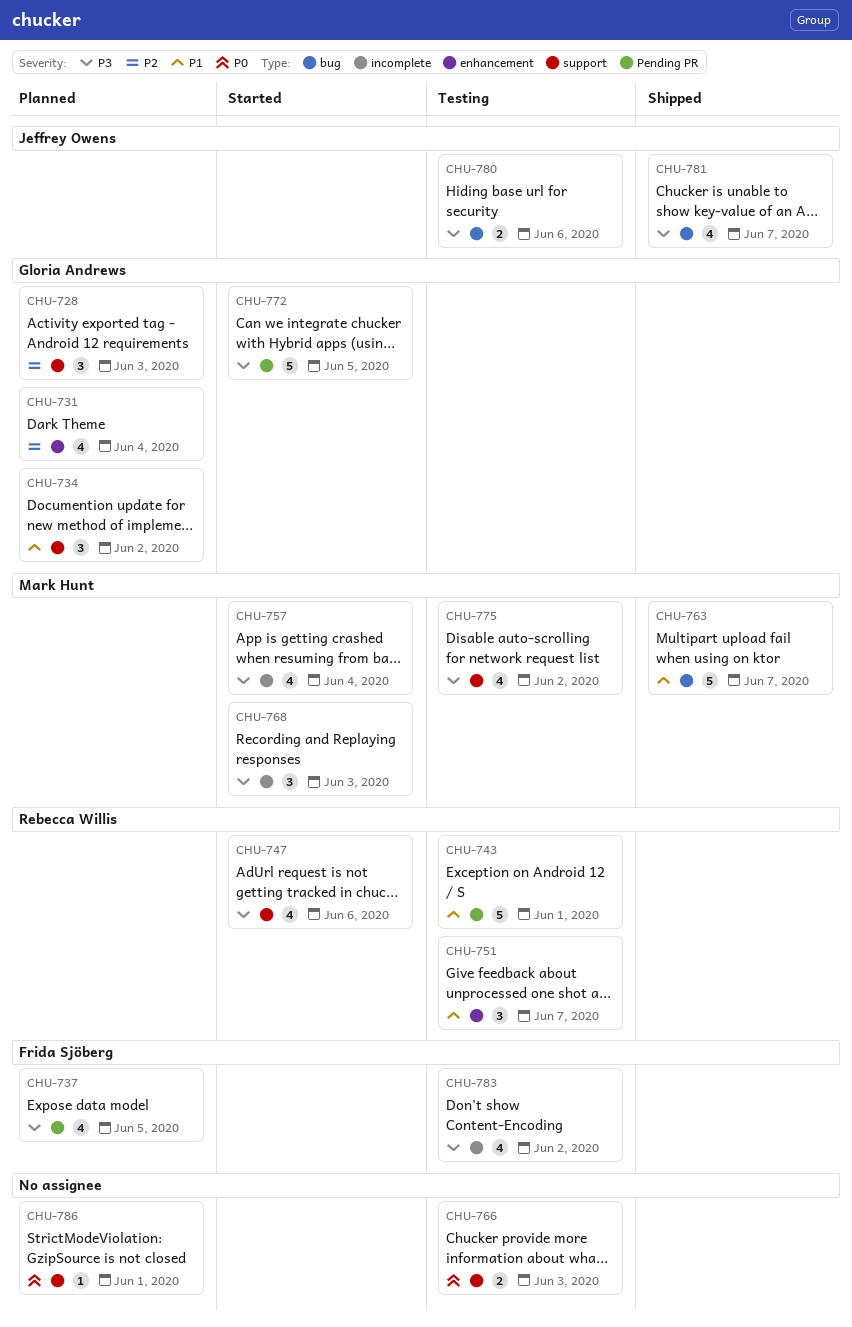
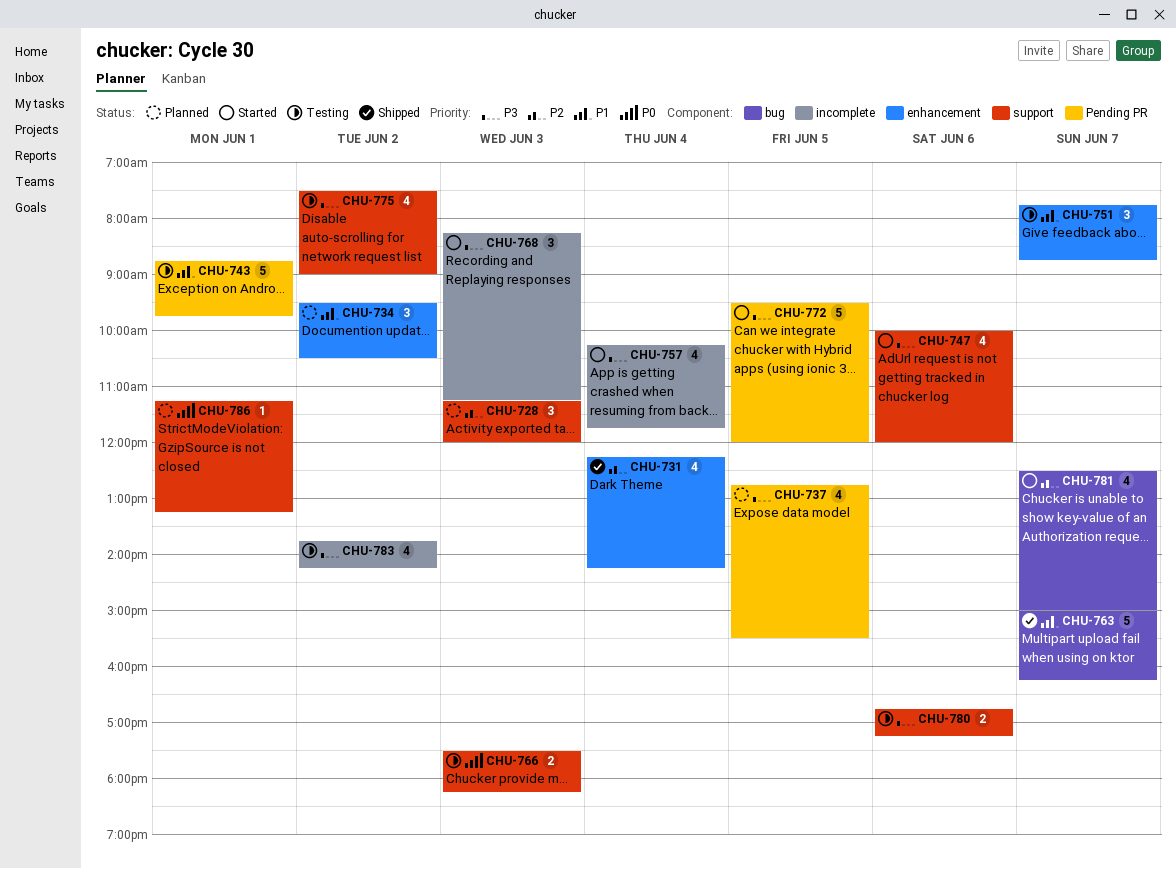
CHU-731, status: Planned -> Shipped
CHU-734, label: support -> enhancement
CHU-780, label: bug -> support
CHU-781, status: Shipped -> Started
CHU-781, priority: P3 -> P2

